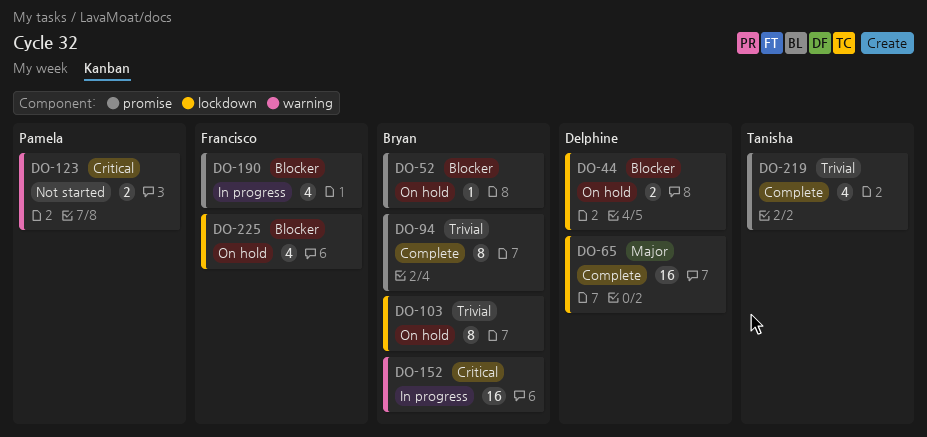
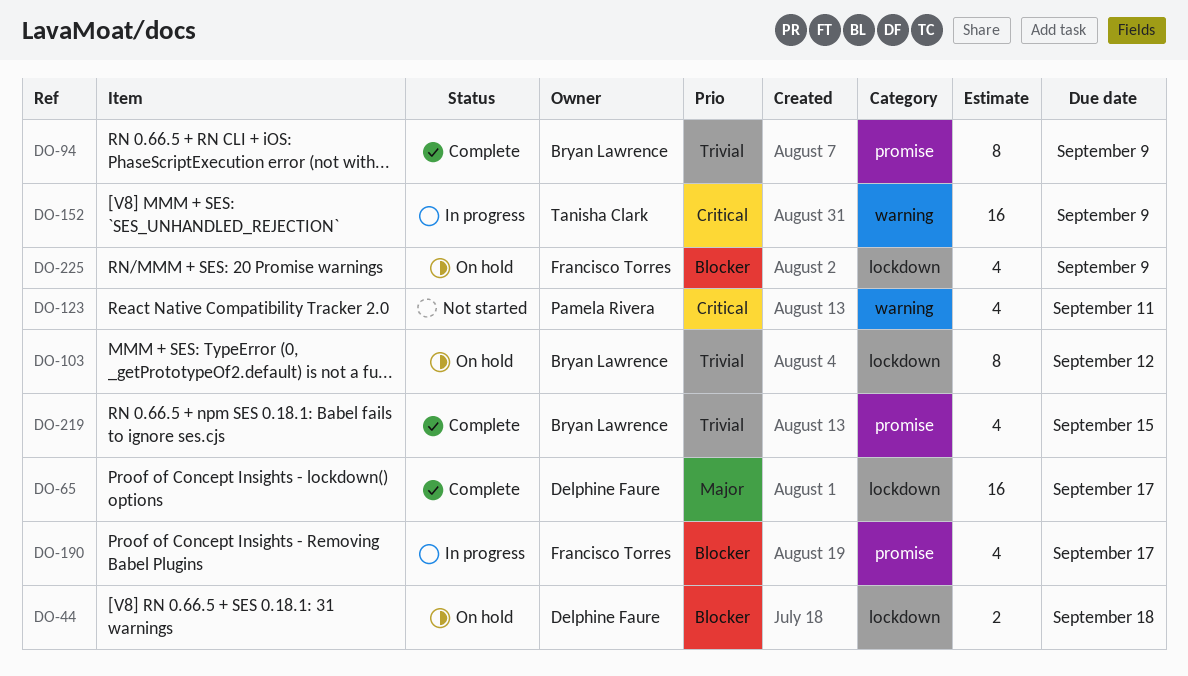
DO-52: present -> none
DO-123, estimate: 2 -> 4
DO-152, owner: Bryan Lawrence -> Tanisha Clark
DO-219, owner: Tanisha Clark -> Bryan Lawrence

